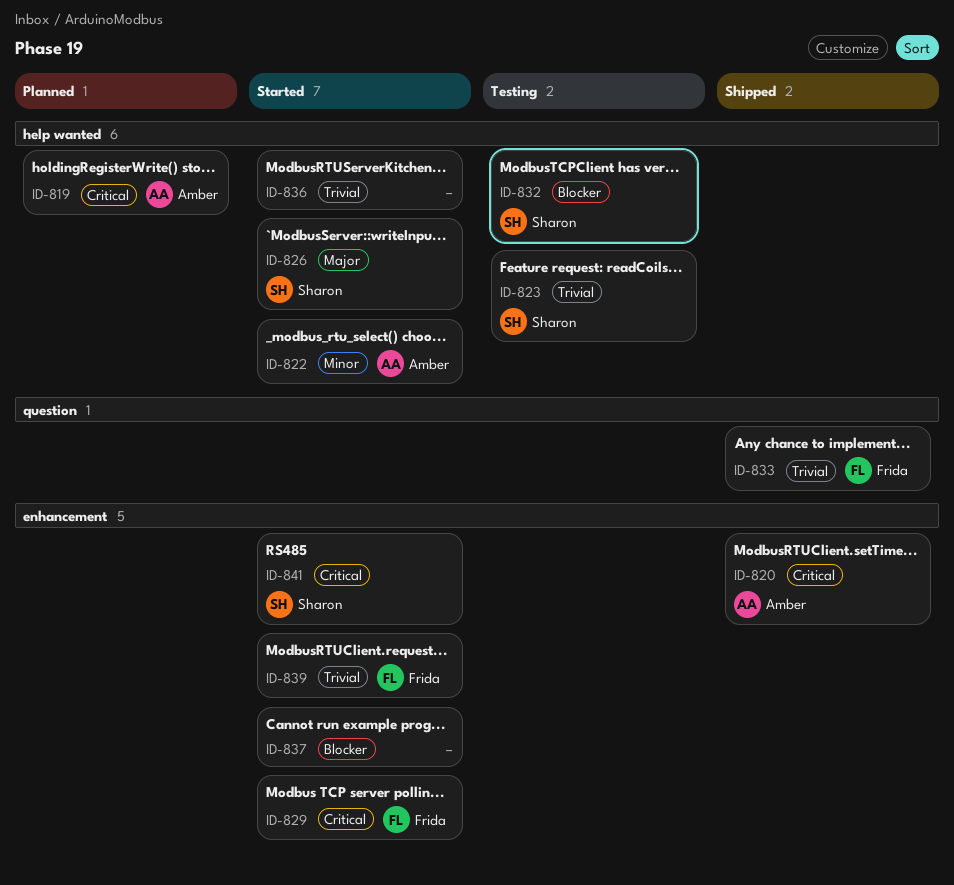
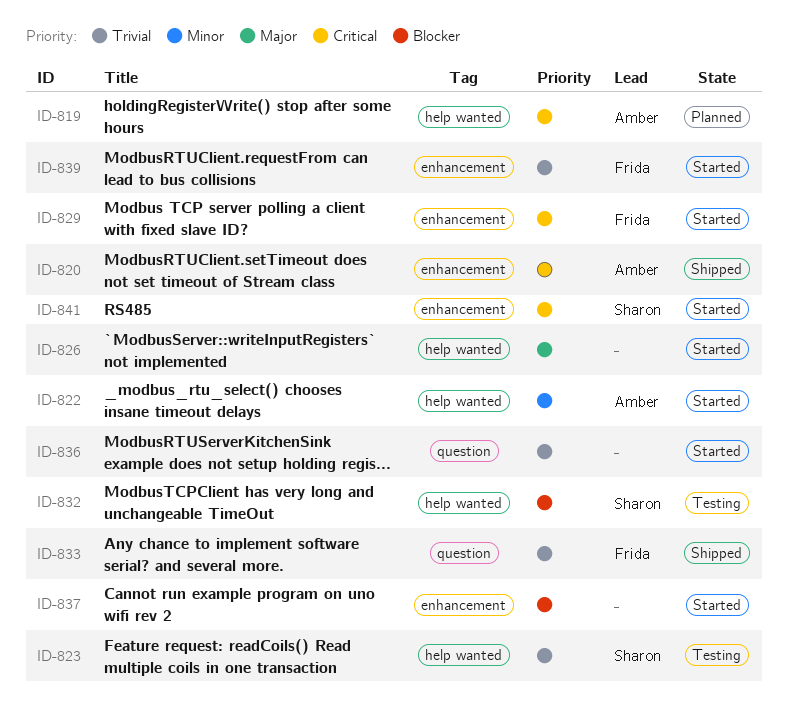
ID-826, owner: Sharon -> none
ID-836, label: help wanted -> question

